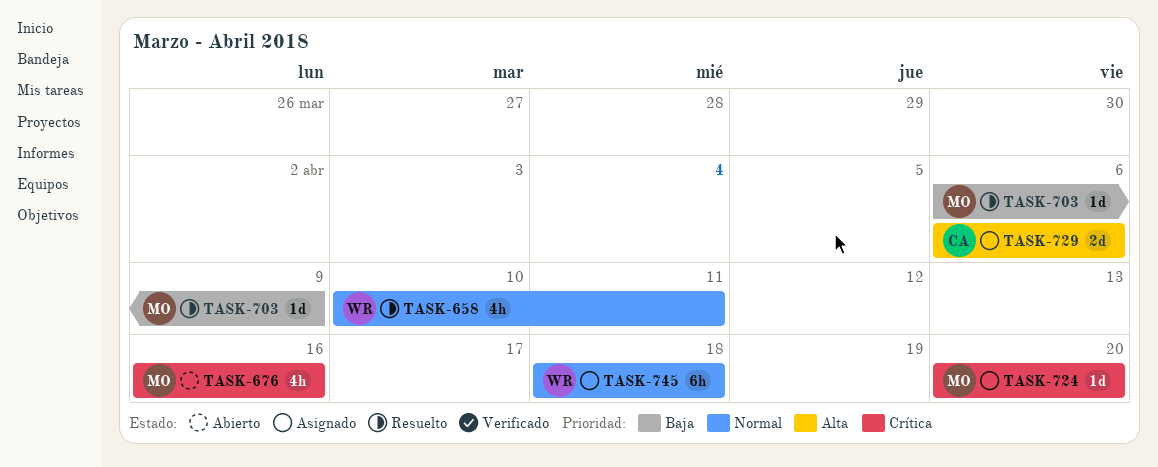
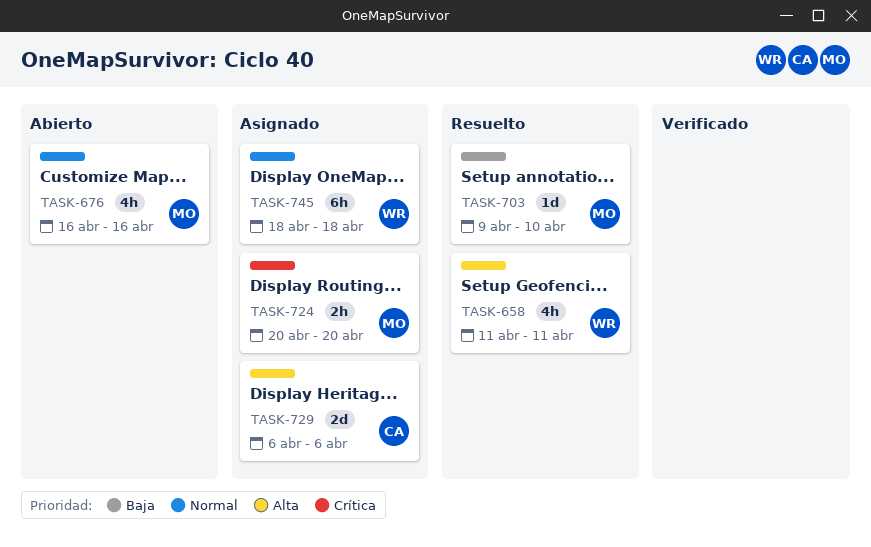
TASK-658, priority: Normal -> Alta
TASK-658, start: Apr 10 -> Apr 11
TASK-676, priority: Crítica -> Normal
TASK-703, start: Apr 6 -> Apr 9
TASK-703, due: Apr 9 -> Apr 10
TASK-724, estimate: 1d -> 2h

